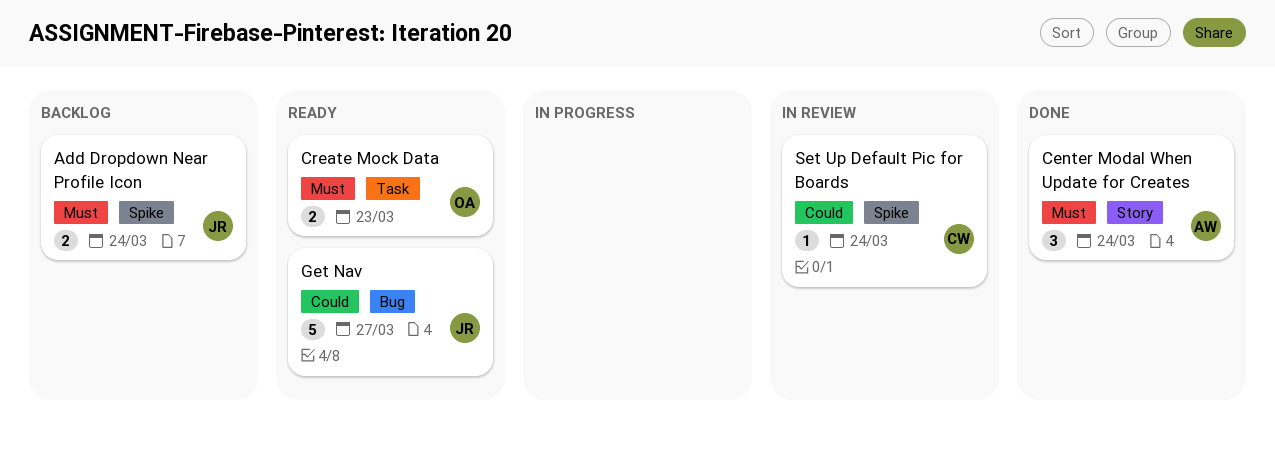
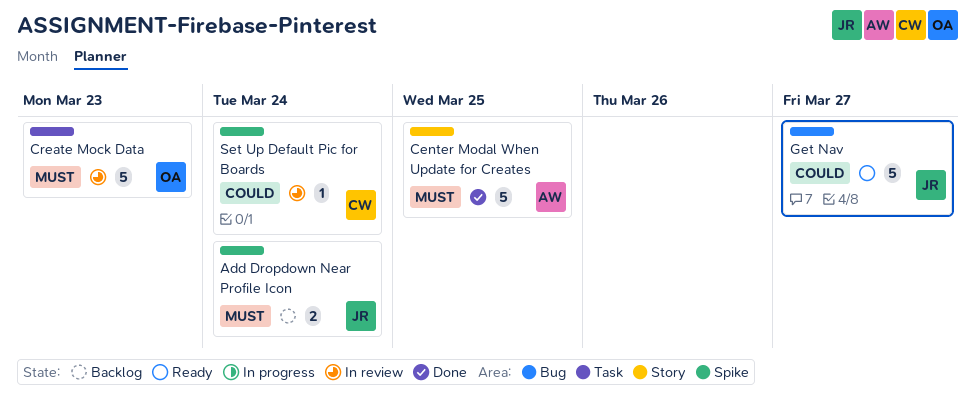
Center Modal When Update for Creates, estimate: 3 -> 5
Center Modal When Update for Creates, due: Mar 24 -> Mar 25
Create Mock Data, status: Ready -> In review
Create Mock Data, estimate: 2 -> 5

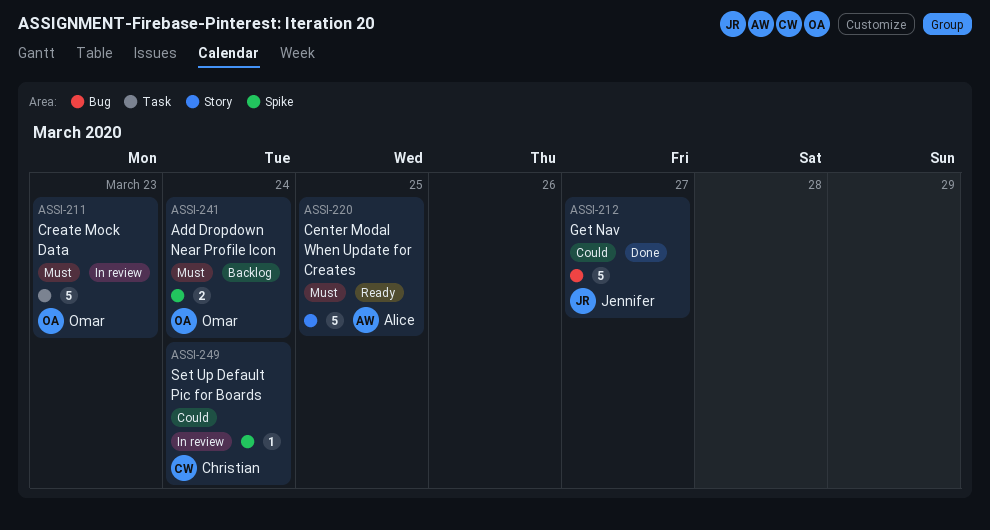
Add Dropdown Near Profile Icon, owner: Jennifer -> Omar
Center Modal When Update for Creates, status: Done -> Ready
Get Nav, status: Ready -> Done

